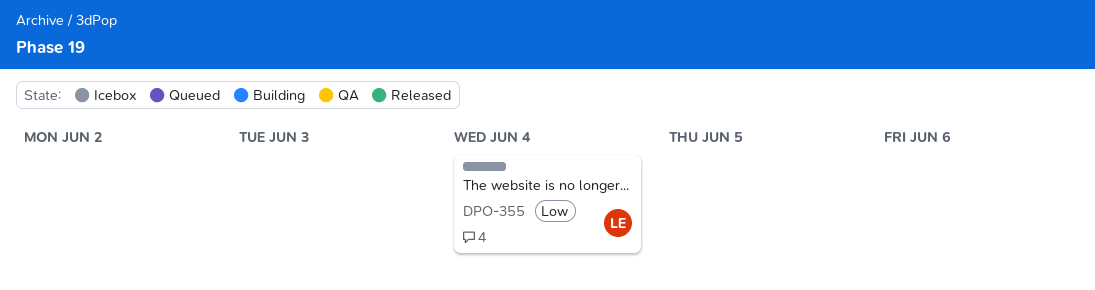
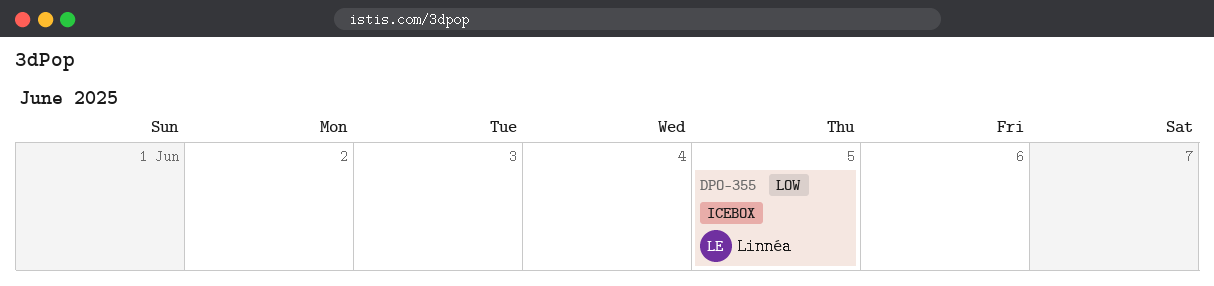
DPO-355, due: Jun 4 -> Jun 5

